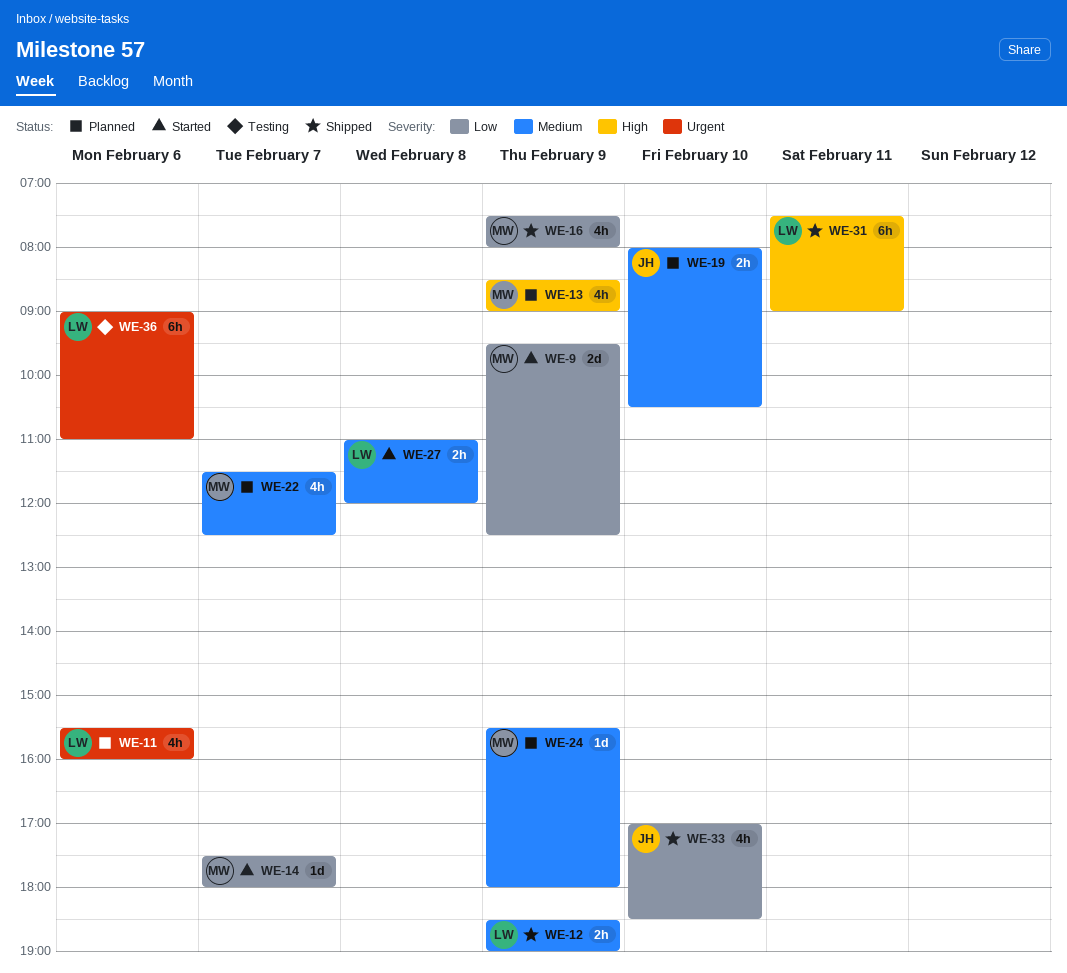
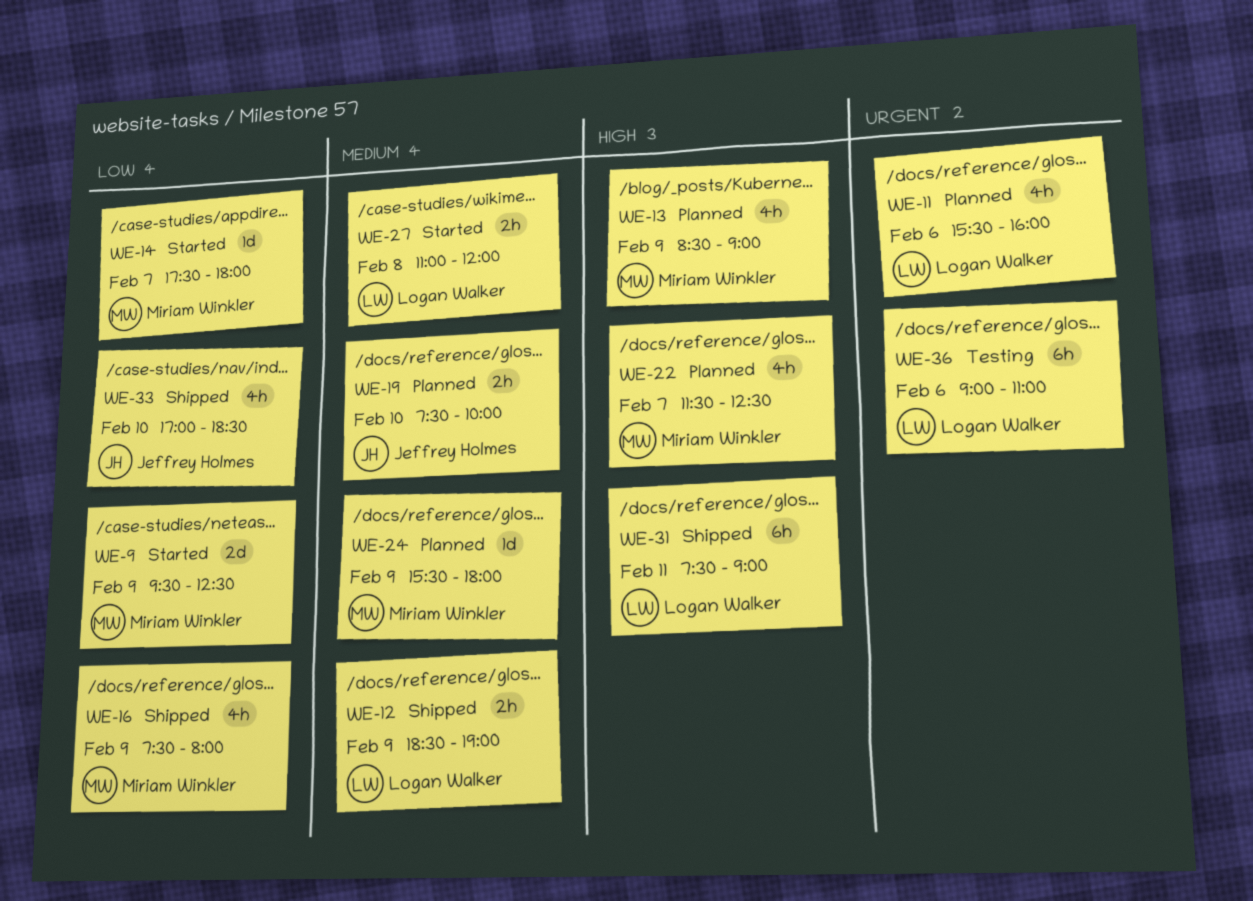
WE-19, begins: 08:00 -> 07:30
WE-19, ends: 10:30 -> 10:00
WE-22, priority: Medium -> High

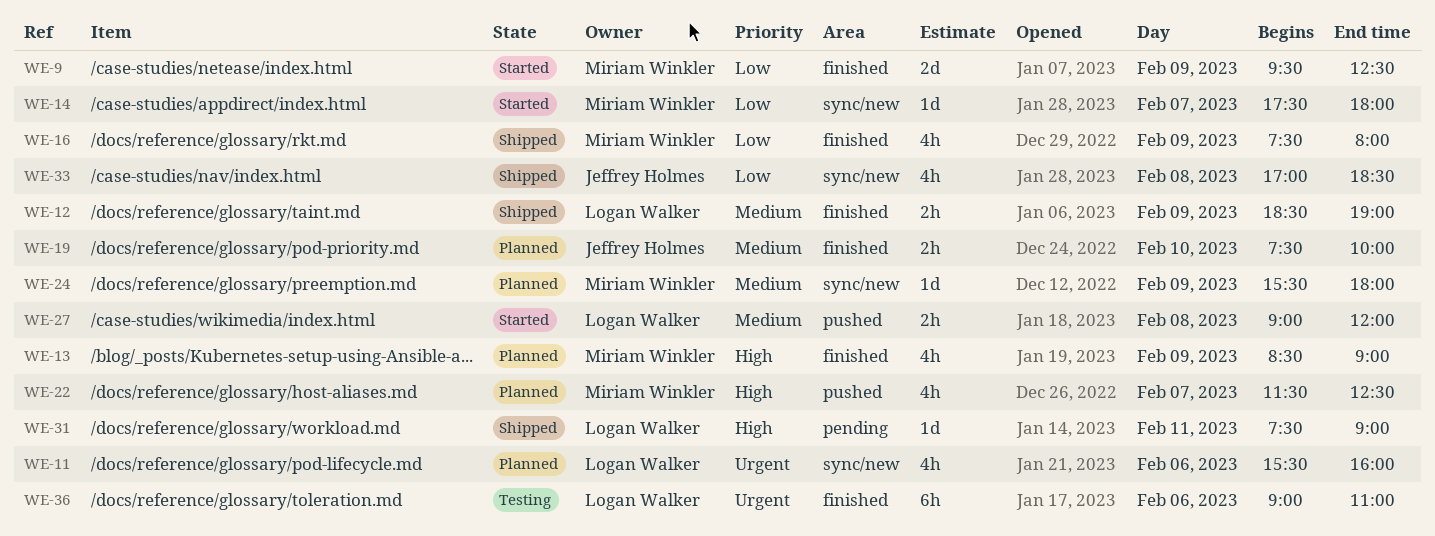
WE-27, begins: 11:00 -> 09:00
WE-31, estimate: 6h -> 1d
WE-33, day: Feb 10 -> Feb 8

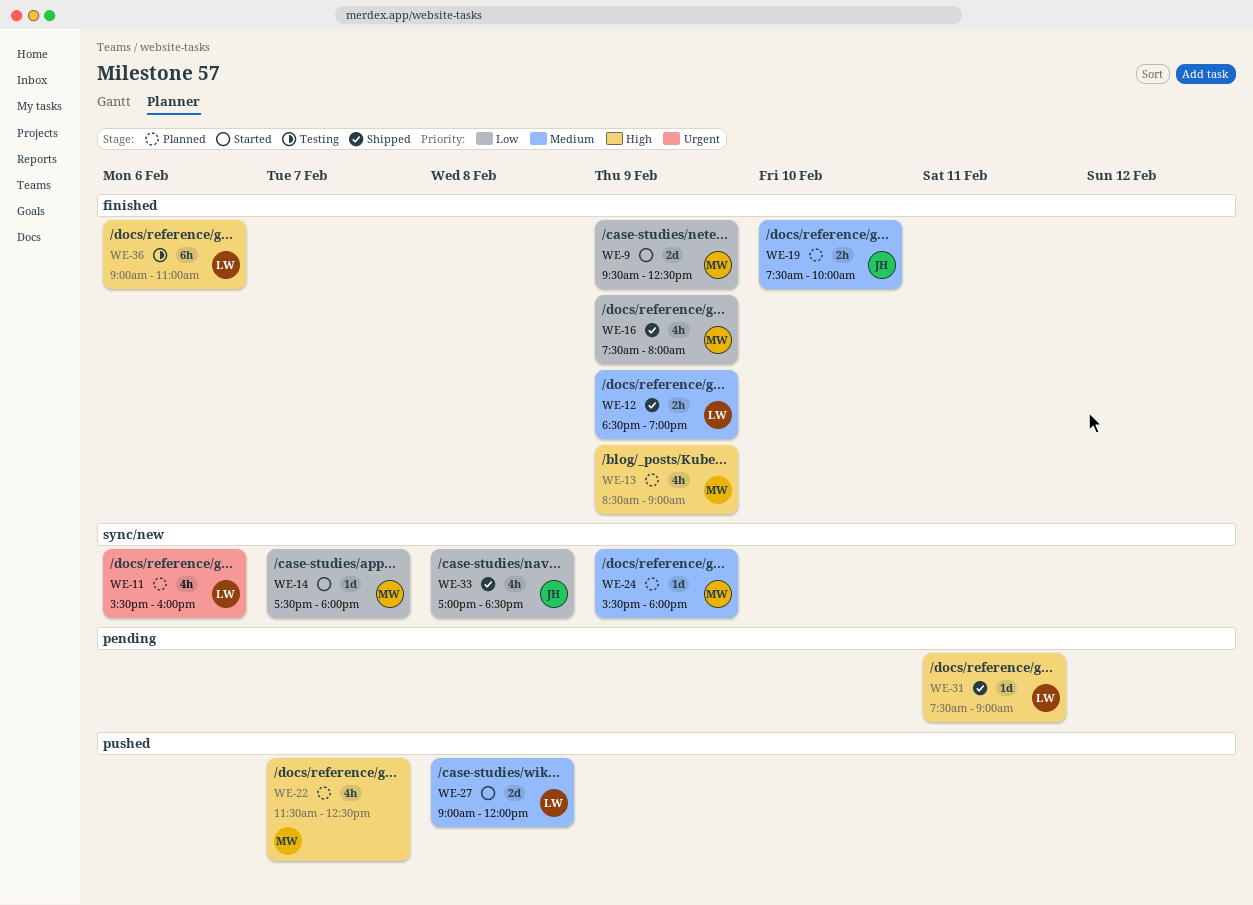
WE-27, estimate: 2h -> 2d
WE-36, priority: Urgent -> High

